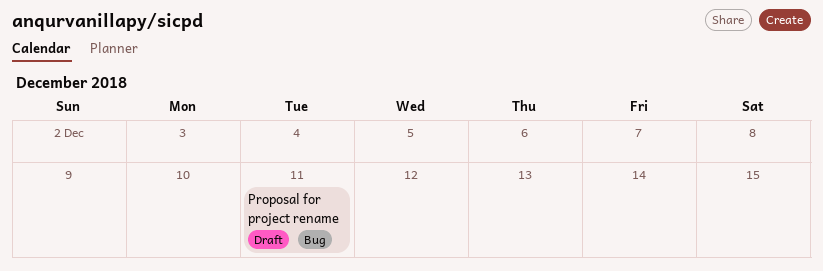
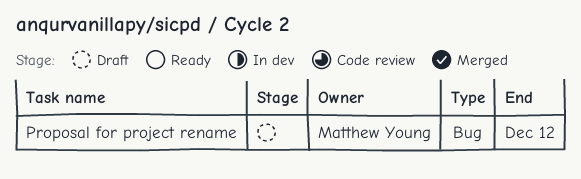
Proposal for project rename, due: Dec 11 -> Dec 12

